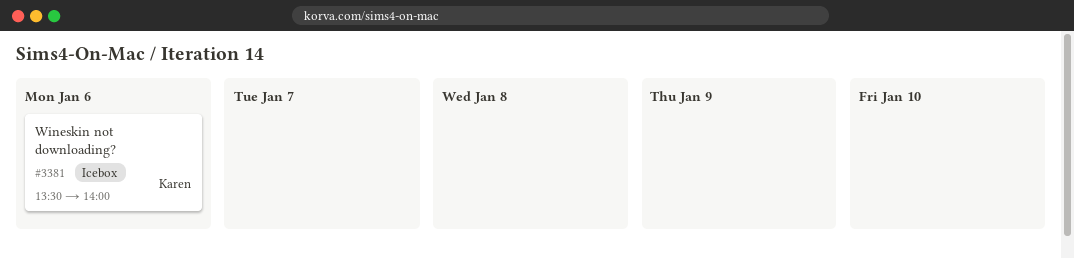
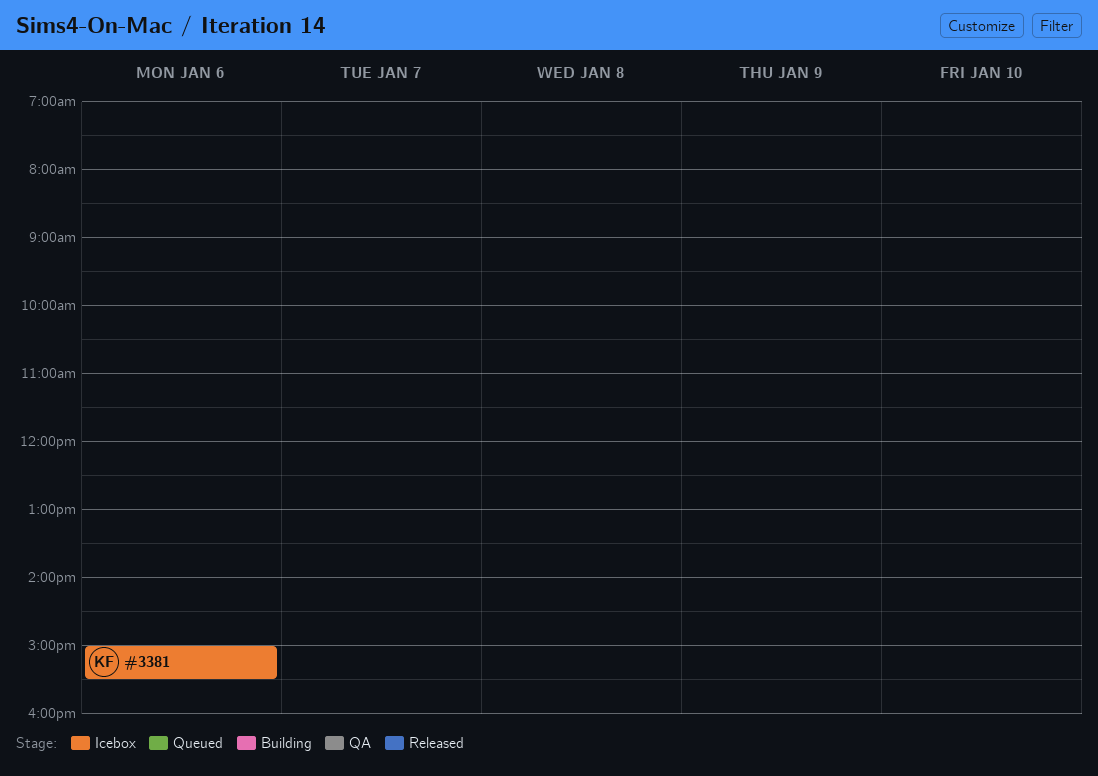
#3381, begins: 13:30 -> 15:00
#3381, ends: 14:00 -> 15:30

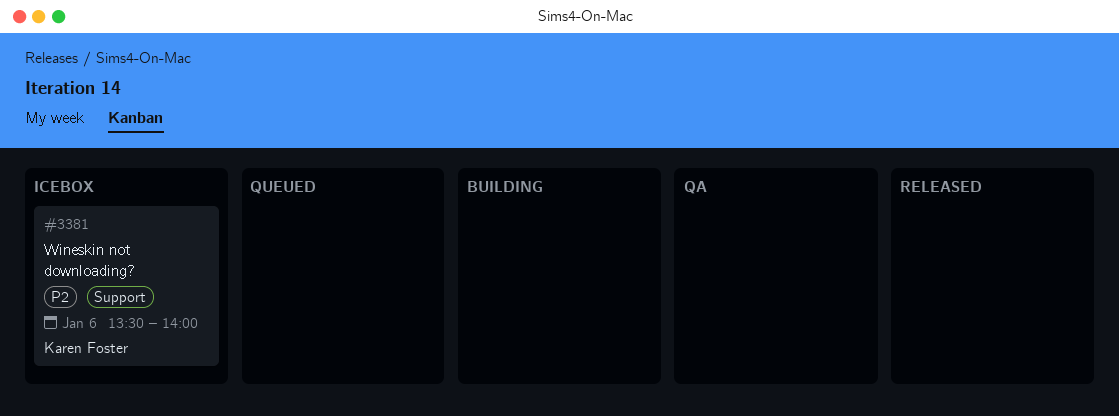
#3381, begins: 15:00 -> 13:30
#3381, ends: 15:30 -> 14:00

